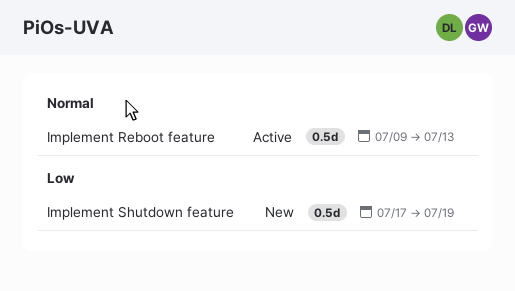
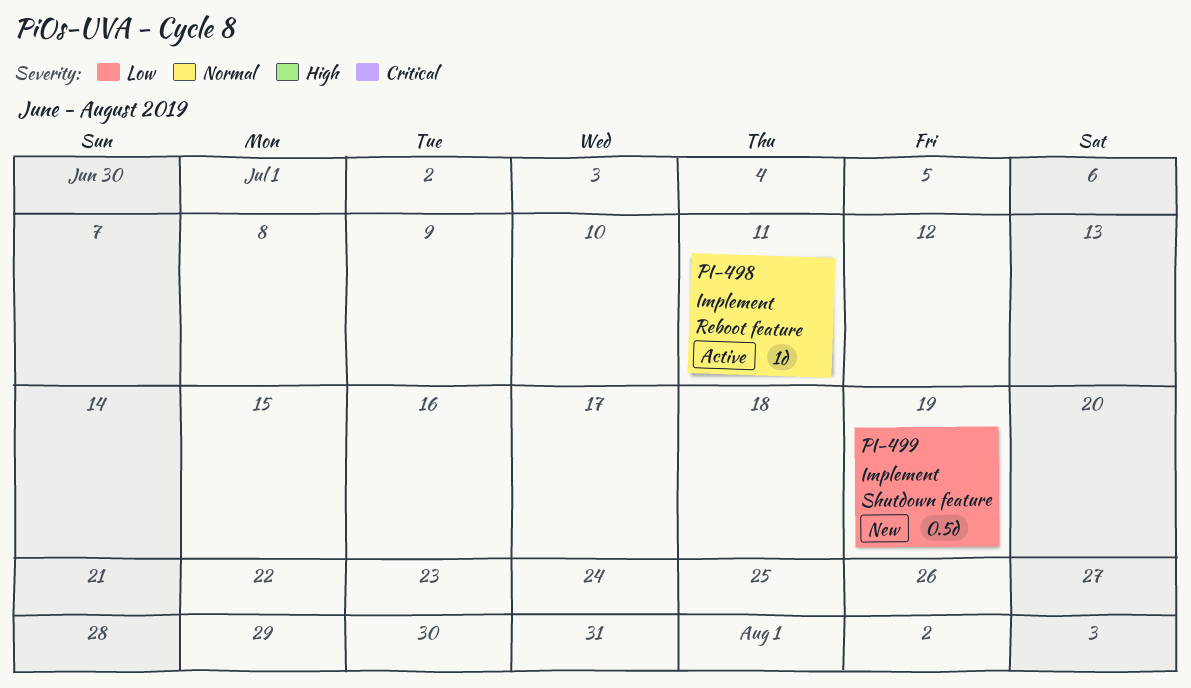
Implement Reboot feature, estimate: 0.5d -> 1d
Implement Reboot feature, due: Jul 13 -> Jul 11

